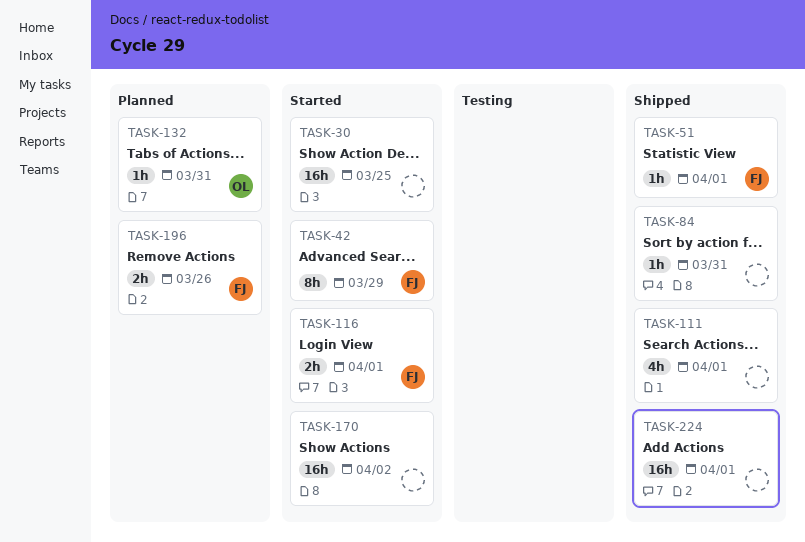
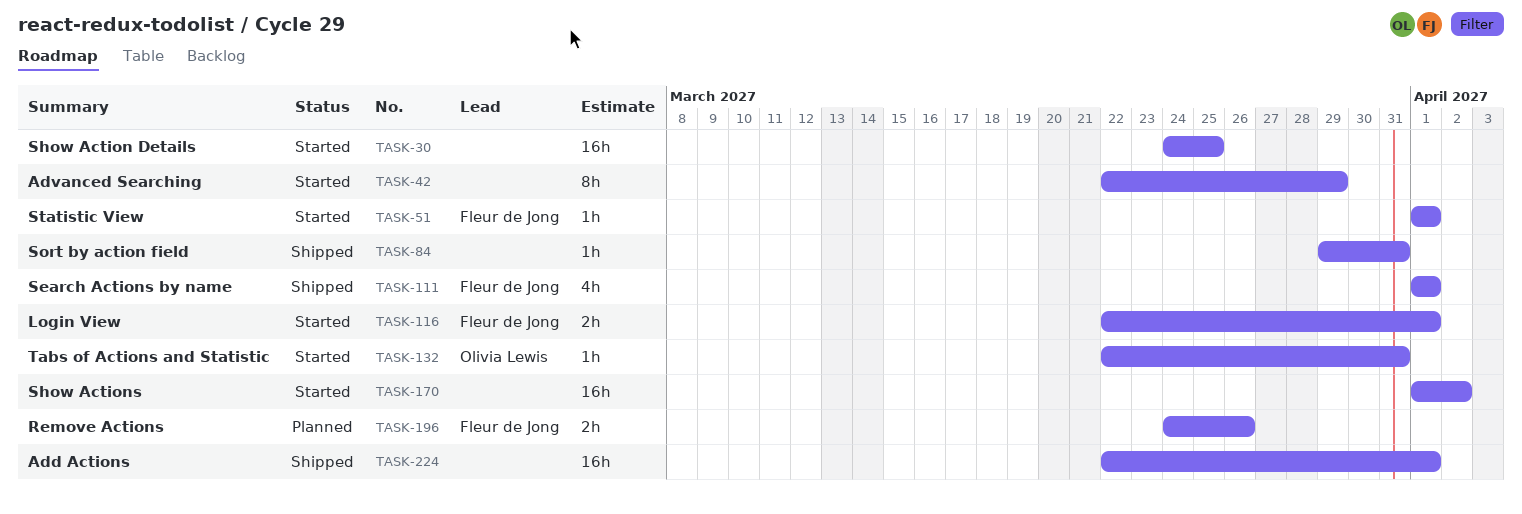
TASK-42, owner: Fleur de Jong -> none
TASK-51, status: Shipped -> Started
TASK-111, owner: none -> Fleur de Jong
TASK-132, status: Planned -> Started

